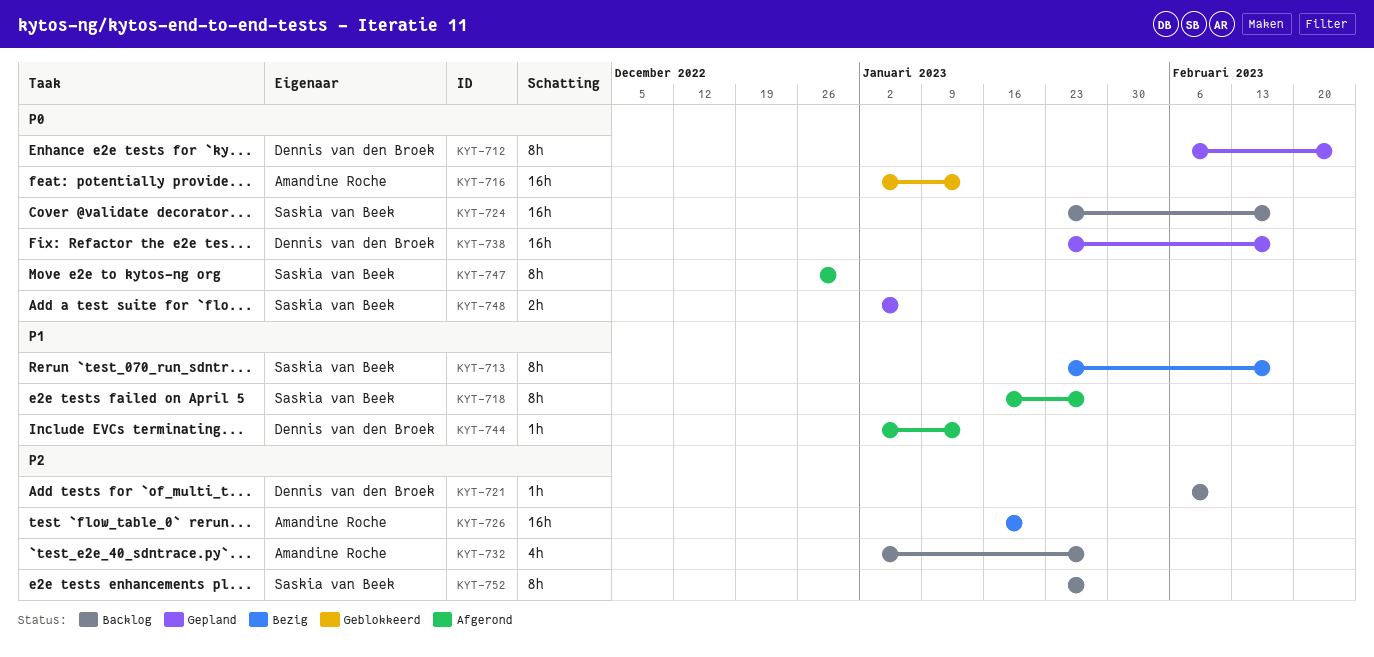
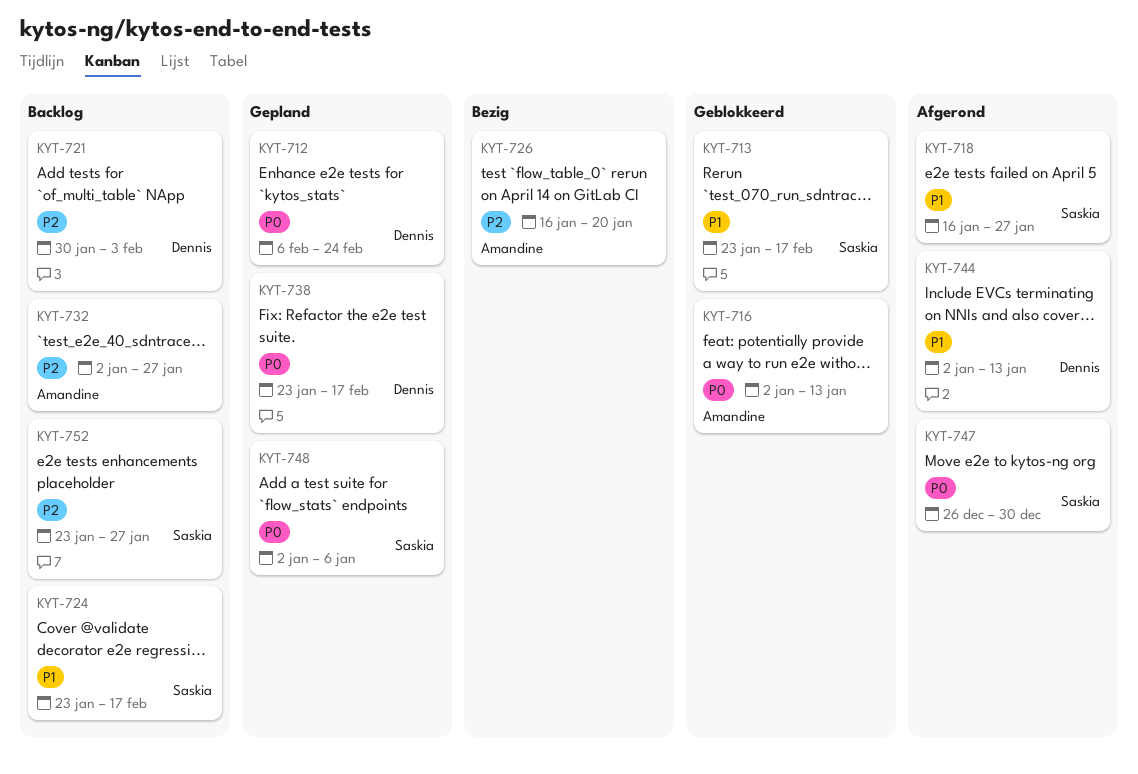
KYT-713, status: Bezig -> Geblokkeerd
KYT-721, start: Feb 6 -> Jan 30
KYT-721, due: Feb 10 -> Feb 3
KYT-724, priority: P0 -> P1

